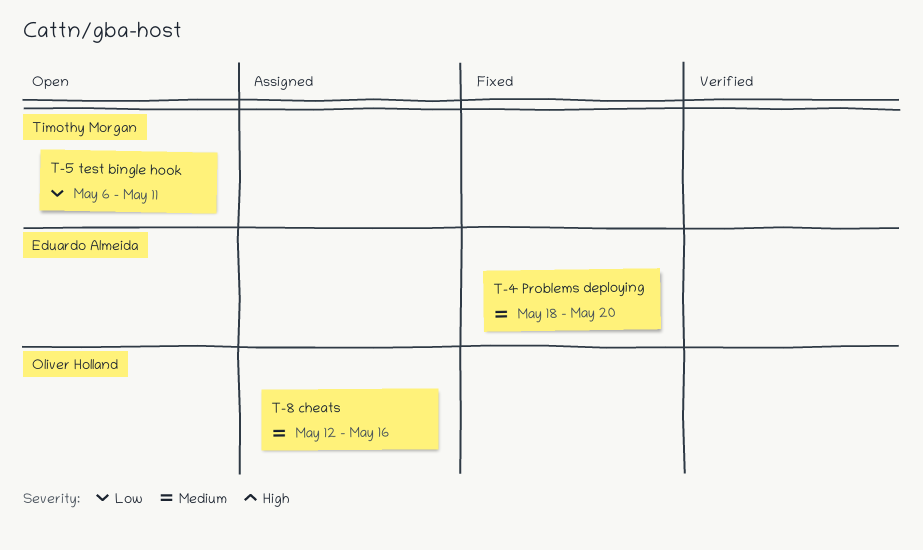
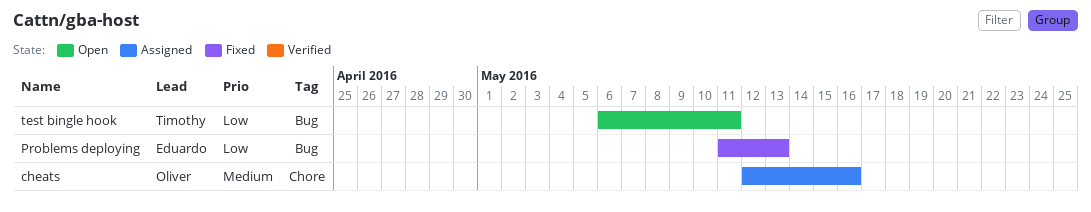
Problems deploying, priority: Medium -> Low
Problems deploying, start: May 18 -> May 11
Problems deploying, due: May 20 -> May 13

